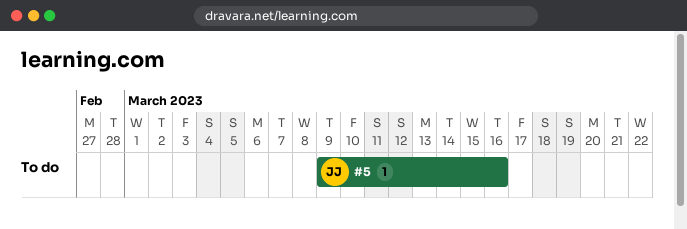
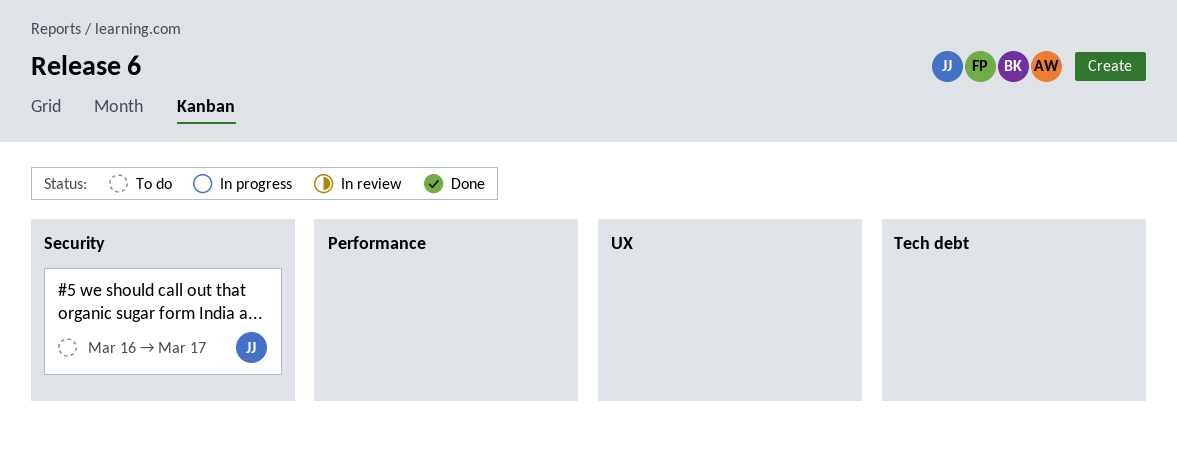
#5, start: Mar 9 -> Mar 16
#5, due: Mar 16 -> Mar 17

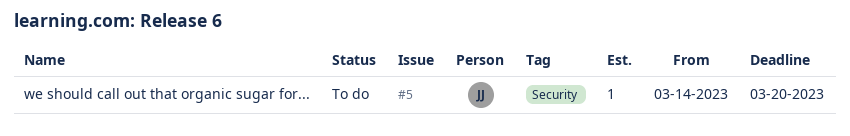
#5, start: Mar 16 -> Mar 14
#5, due: Mar 17 -> Mar 20

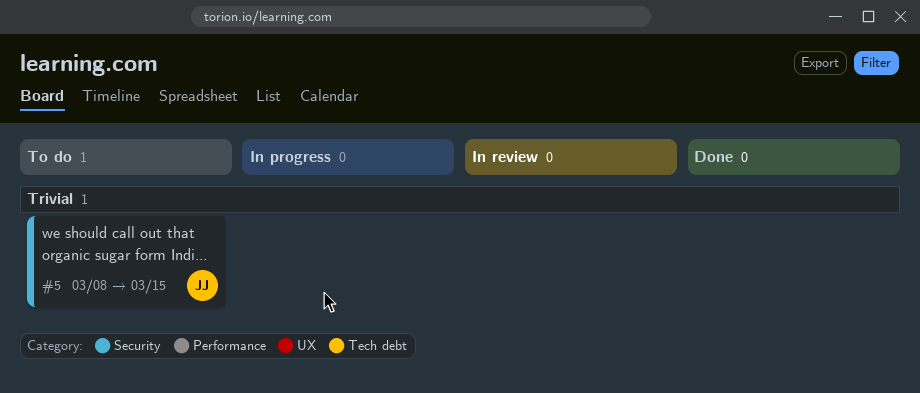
#5, start: Mar 14 -> Mar 8
#5, due: Mar 20 -> Mar 15

